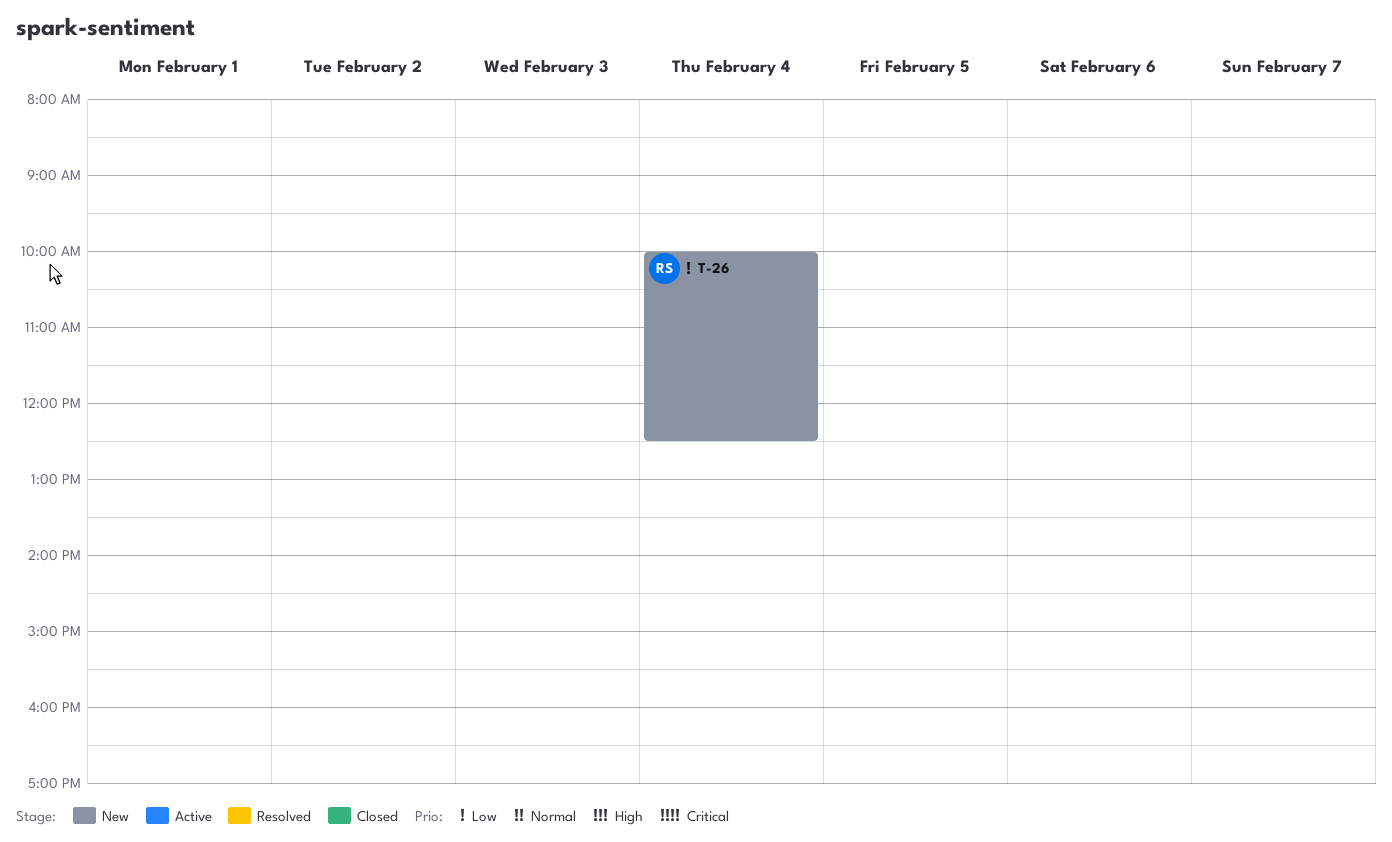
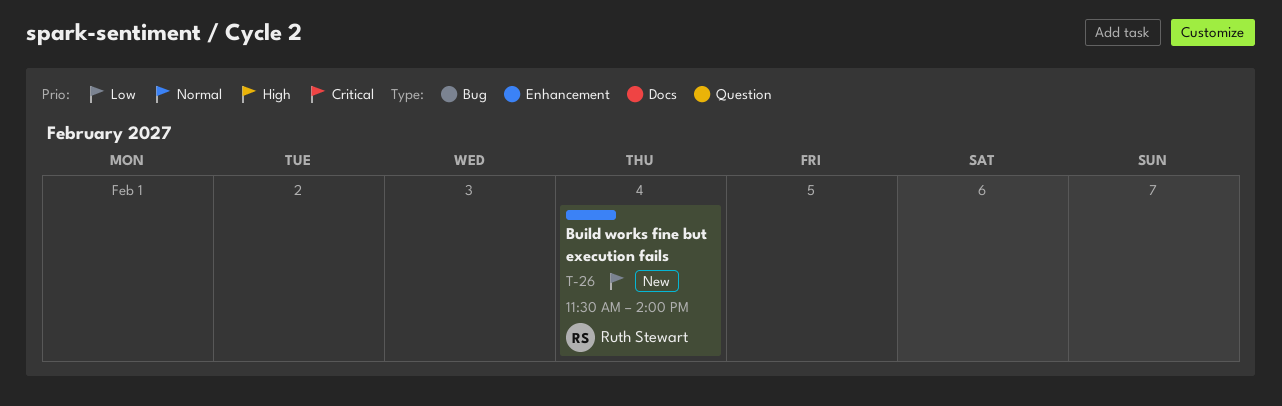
T-26, begins: 10:00 -> 11:30
T-26, ends: 12:30 -> 14:00

